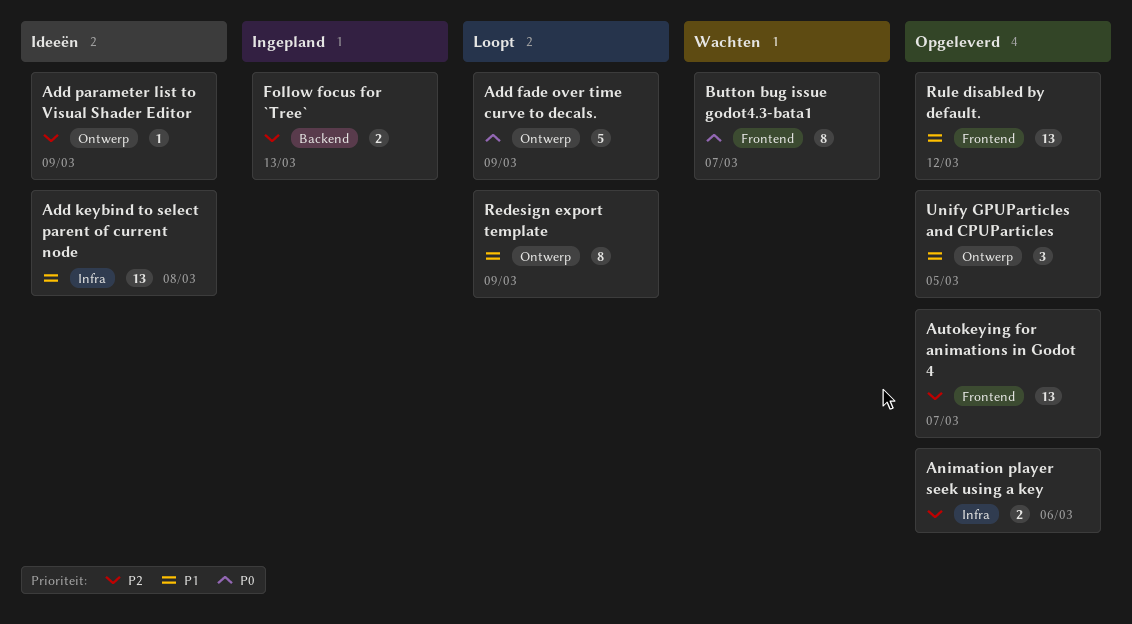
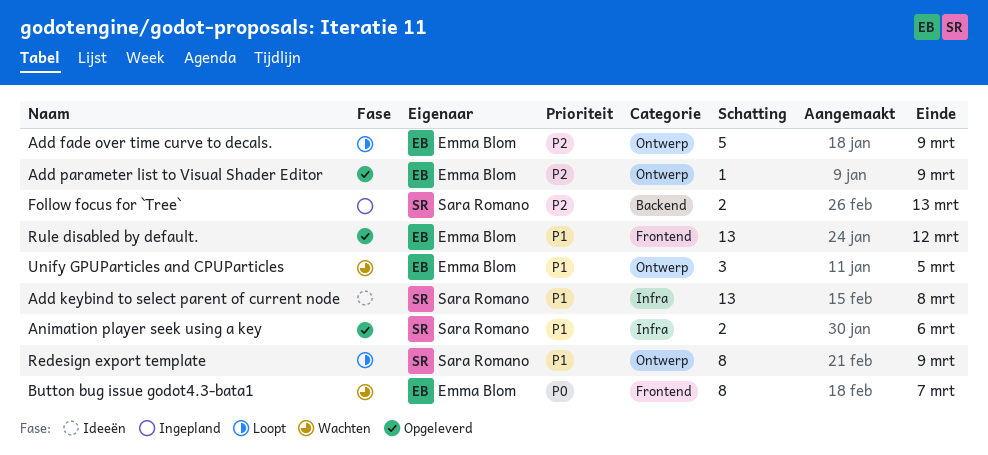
Add fade over time curve to decals., priority: P0 -> P2
Add parameter list to Visual Shader Editor, status: Ideeën -> Opgeleverd
Animation player seek using a key, priority: P2 -> P1
Autokeying for animations in Godot 4: present -> none
Unify GPUParticles and CPUParticles, status: Opgeleverd -> Wachten

